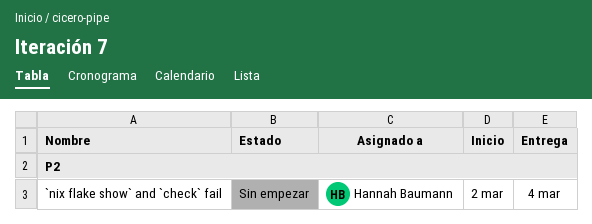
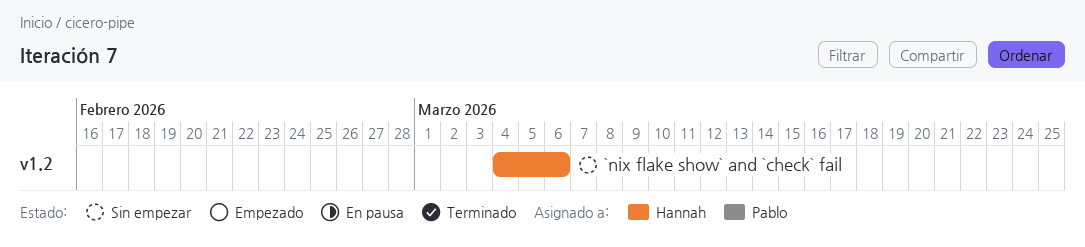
`nix flake show` and `check` fail, start: Mar 2 -> Mar 4
`nix flake show` and `check` fail, due: Mar 4 -> Mar 6

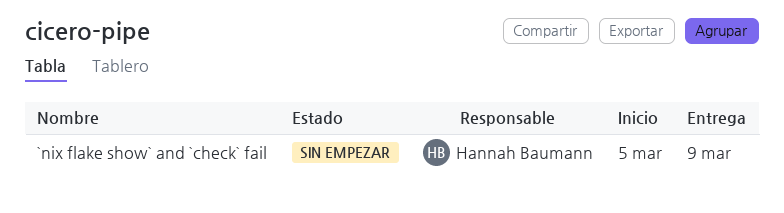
`nix flake show` and `check` fail, start: Mar 4 -> Mar 5
`nix flake show` and `check` fail, due: Mar 6 -> Mar 9

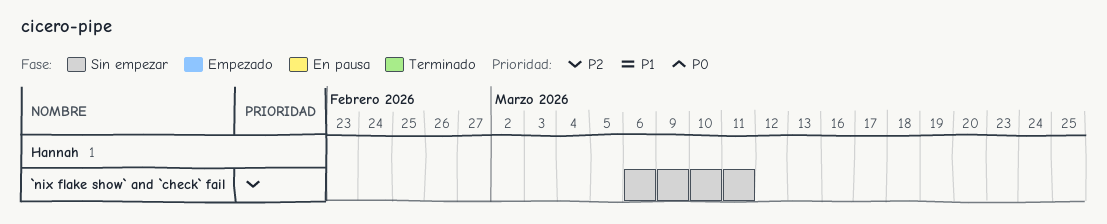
`nix flake show` and `check` fail, start: Mar 5 -> Mar 6
`nix flake show` and `check` fail, due: Mar 9 -> Mar 11

